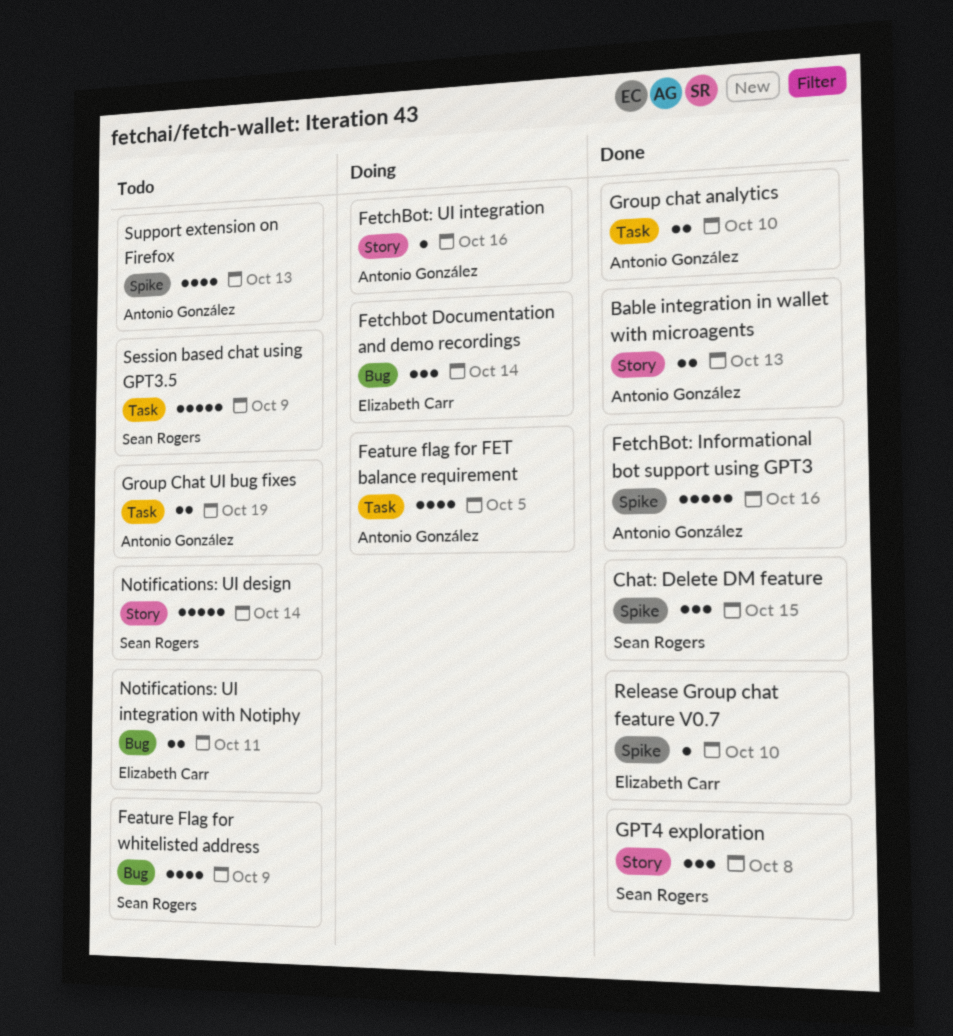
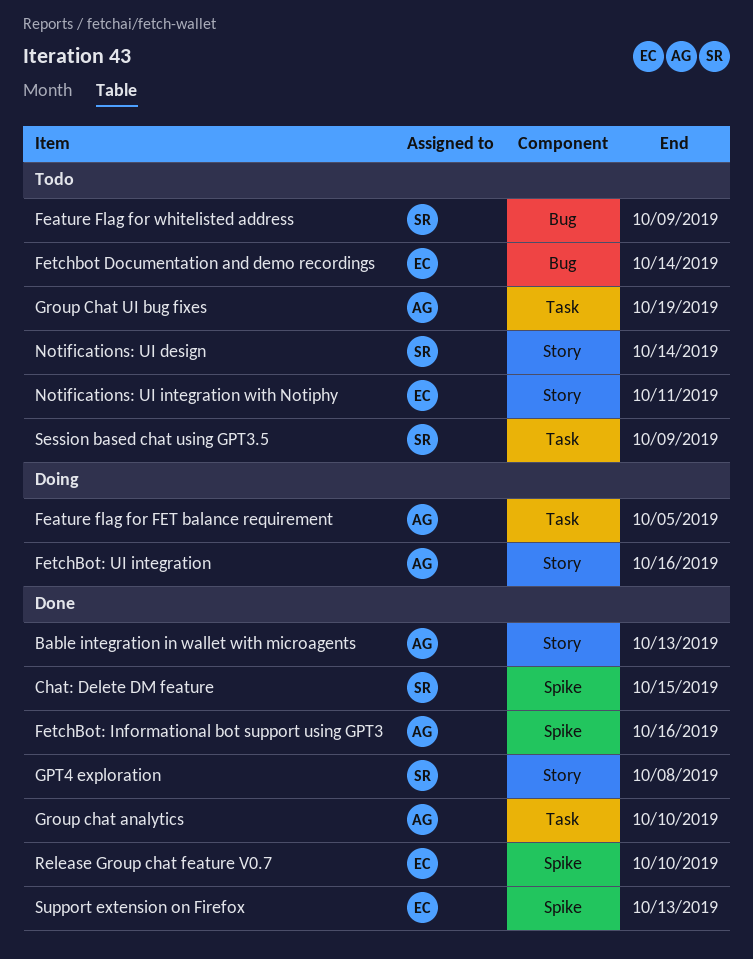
Fetchbot Documentation and demo recordings, status: Doing -> Todo
Notifications: UI integration with Notiphy, label: Bug -> Story
Support extension on Firefox, status: Todo -> Done
Support extension on Firefox, owner: Antonio González -> Elizabeth Carr

